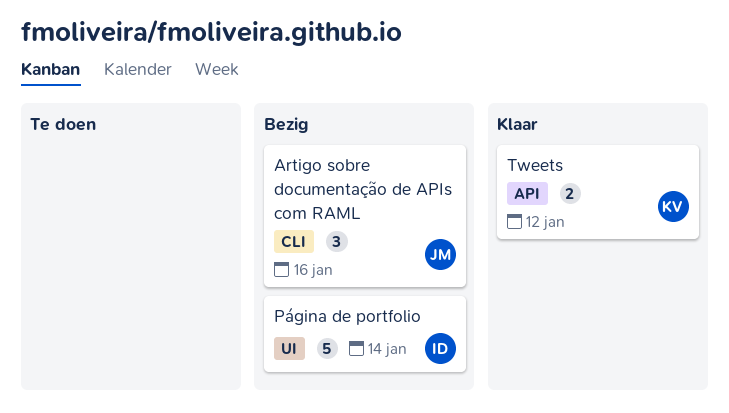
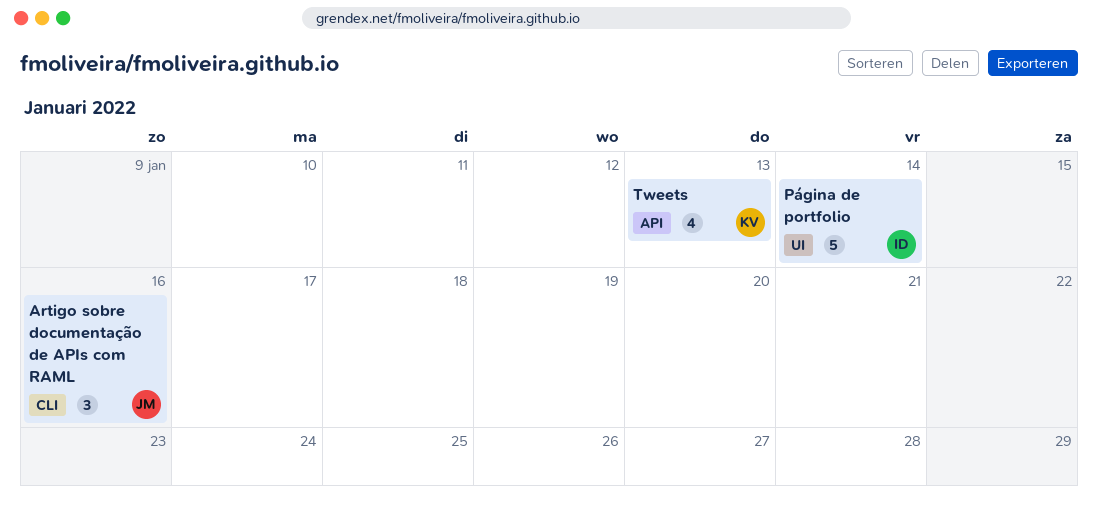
Tweets, estimate: 2 -> 4
Tweets, due: Jan 12 -> Jan 13

